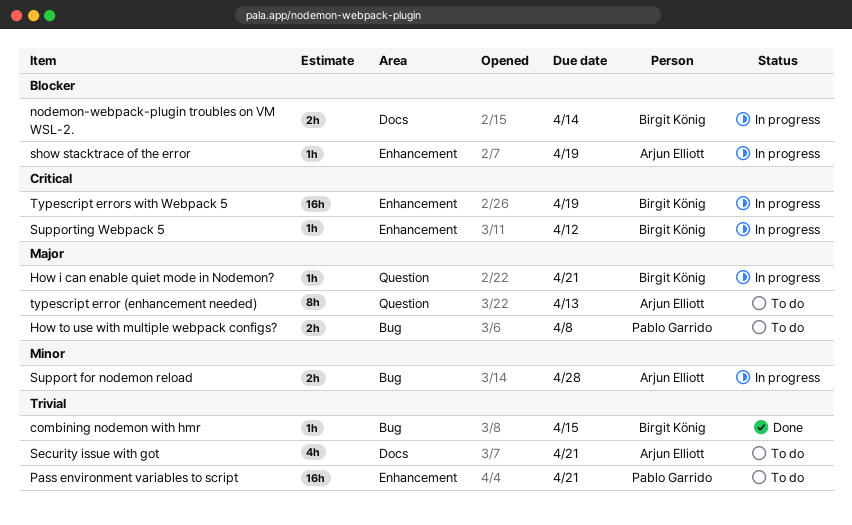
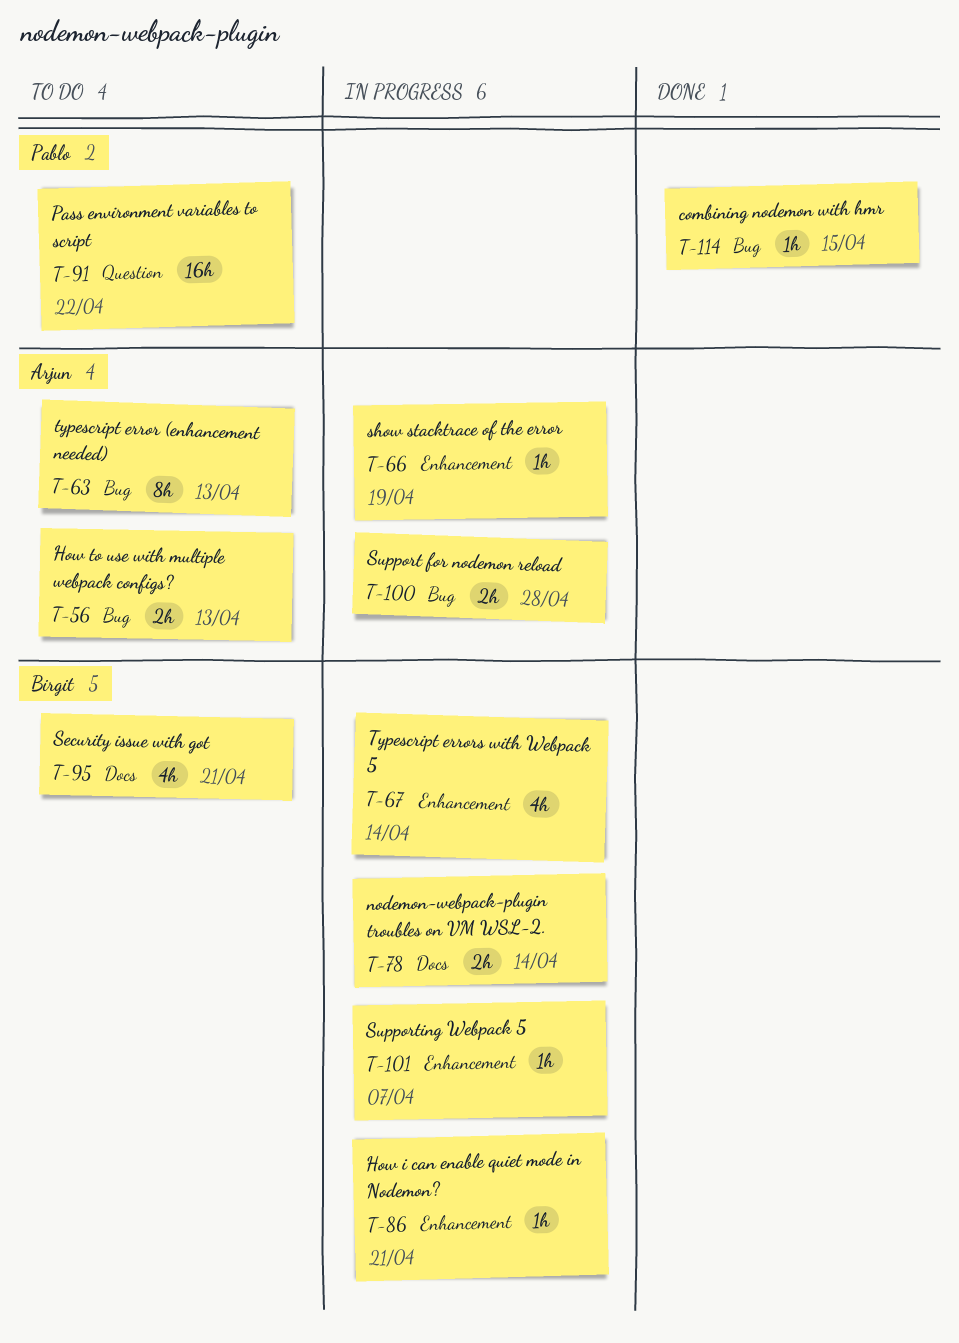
combining nodemon with hmr, owner: Birgit König -> Pablo Garrido
How i can enable quiet mode in Nodemon?, label: Question -> Enhancement
How to use with multiple webpack configs?, owner: Pablo Garrido -> Arjun Elliott
How to use with multiple webpack configs?, due: Apr 8 -> Apr 13
Pass environment variables to script, label: Enhancement -> Question
Pass environment variables to script, due: Apr 21 -> Apr 22
Security issue with got, owner: Arjun Elliott -> Birgit König
Supporting Webpack 5, due: Apr 12 -> Apr 7
typescript error (enhancement needed), label: Question -> Bug
Typescript errors with Webpack 5, estimate: 16h -> 4h
Typescript errors with Webpack 5, due: Apr 19 -> Apr 14

